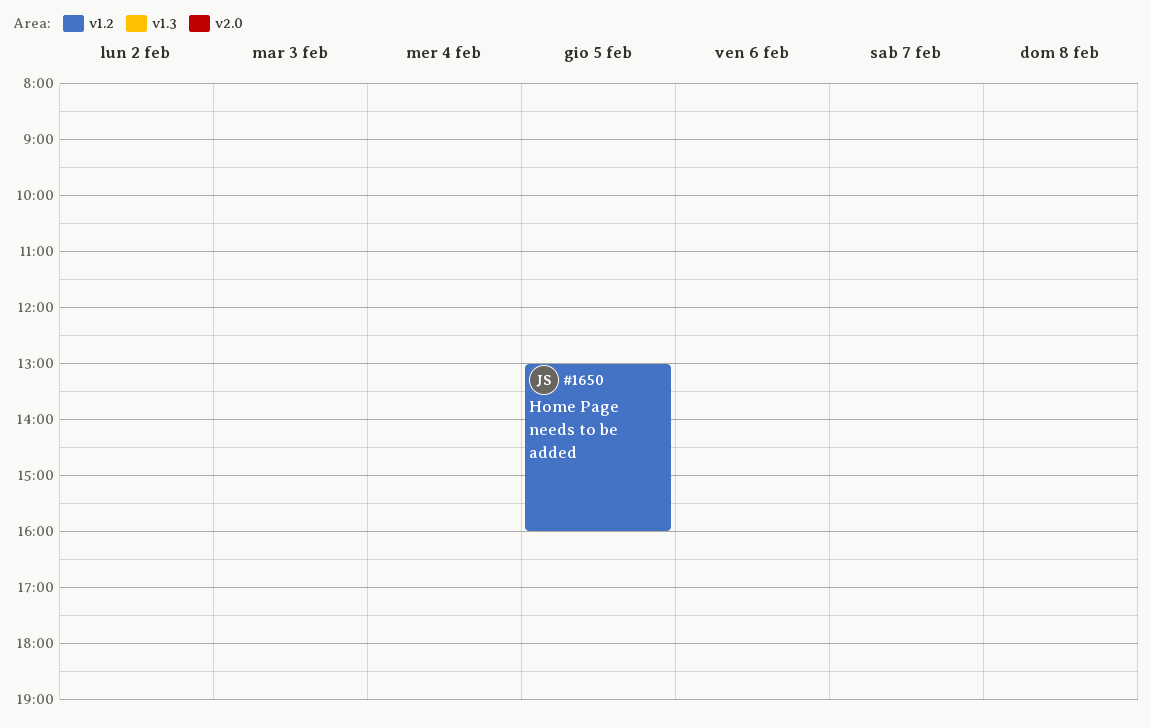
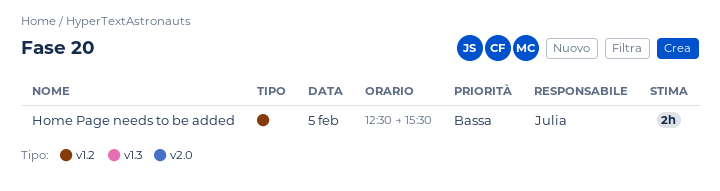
Home Page needs to be added, begins: 13:00 -> 12:30
Home Page needs to be added, ends: 16:00 -> 15:30

